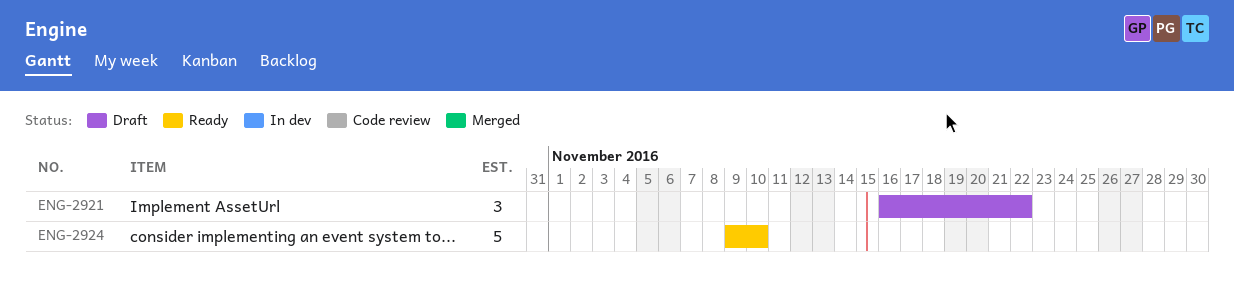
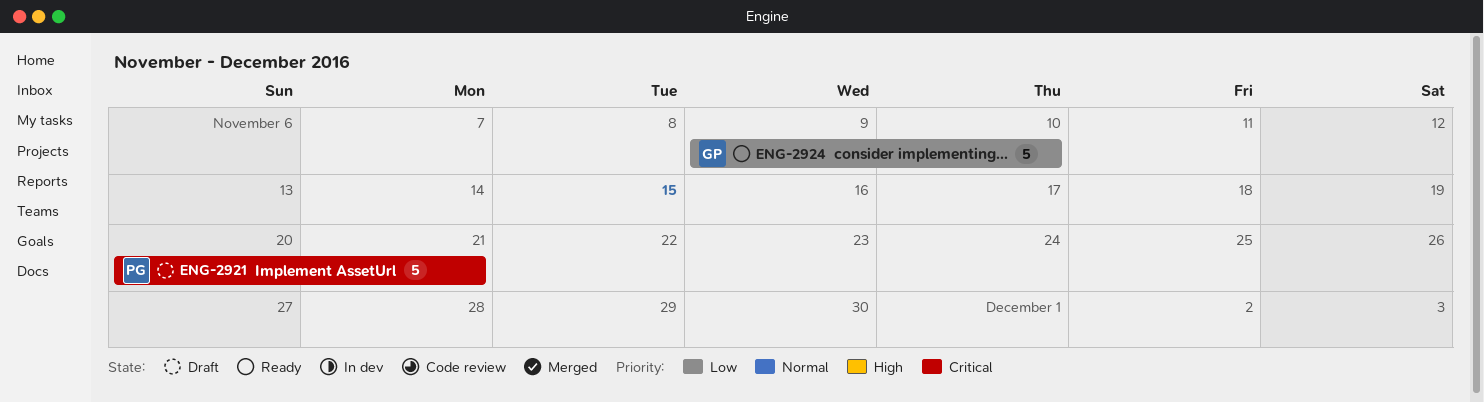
ENG-2921, estimate: 3 -> 5
ENG-2921, start: Nov 16 -> Nov 20
ENG-2921, due: Nov 22 -> Nov 21

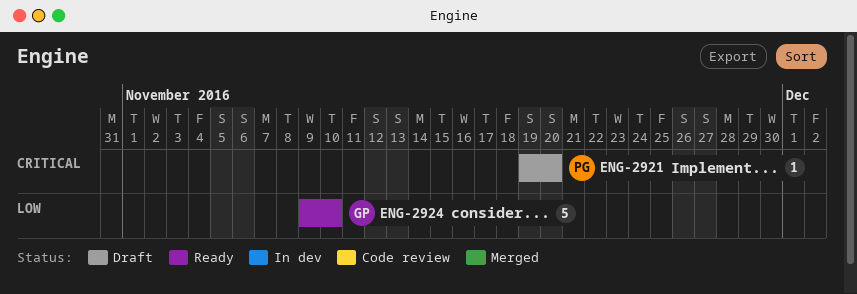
ENG-2921, estimate: 5 -> 1
ENG-2921, start: Nov 20 -> Nov 19
ENG-2921, due: Nov 21 -> Nov 20

